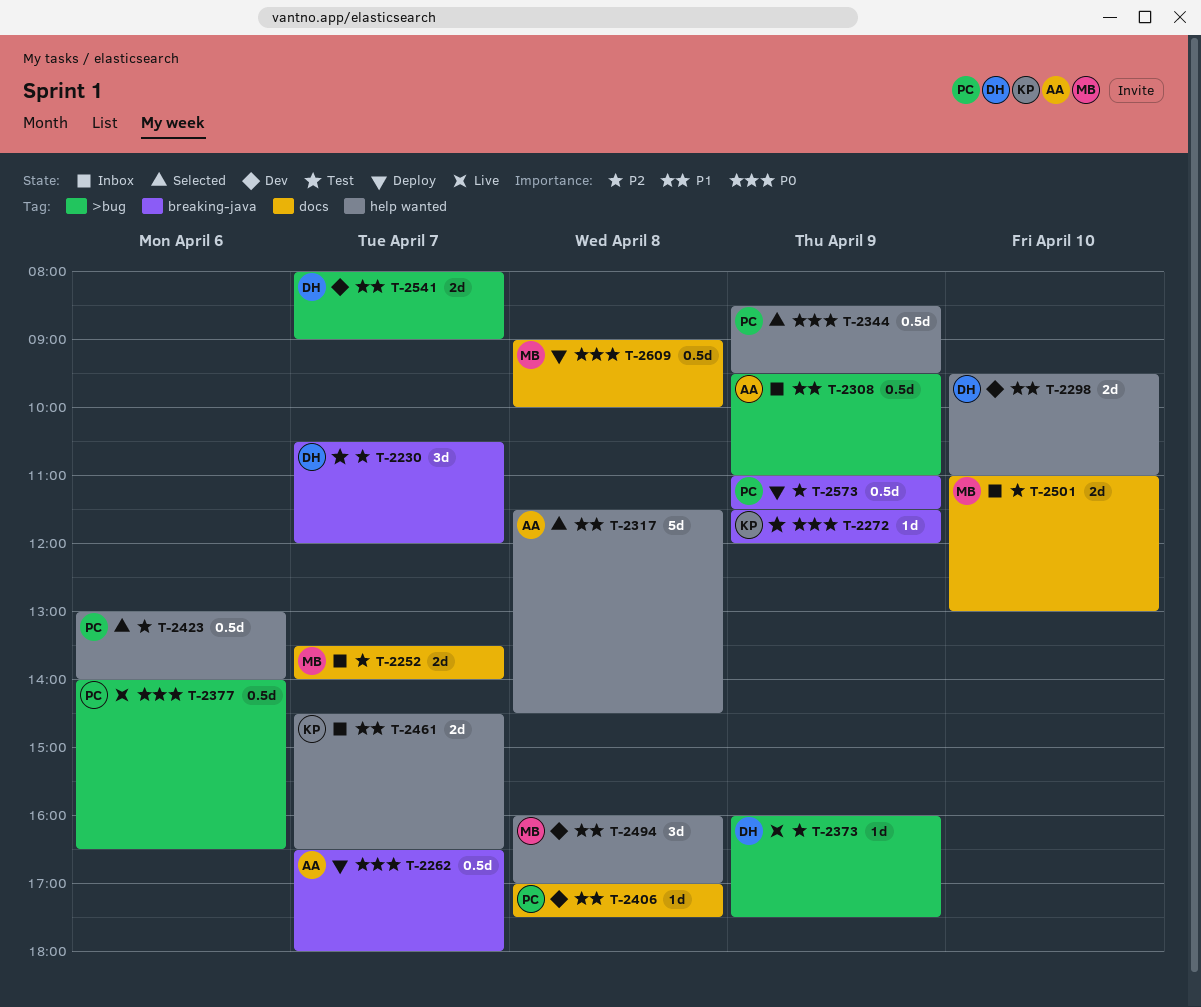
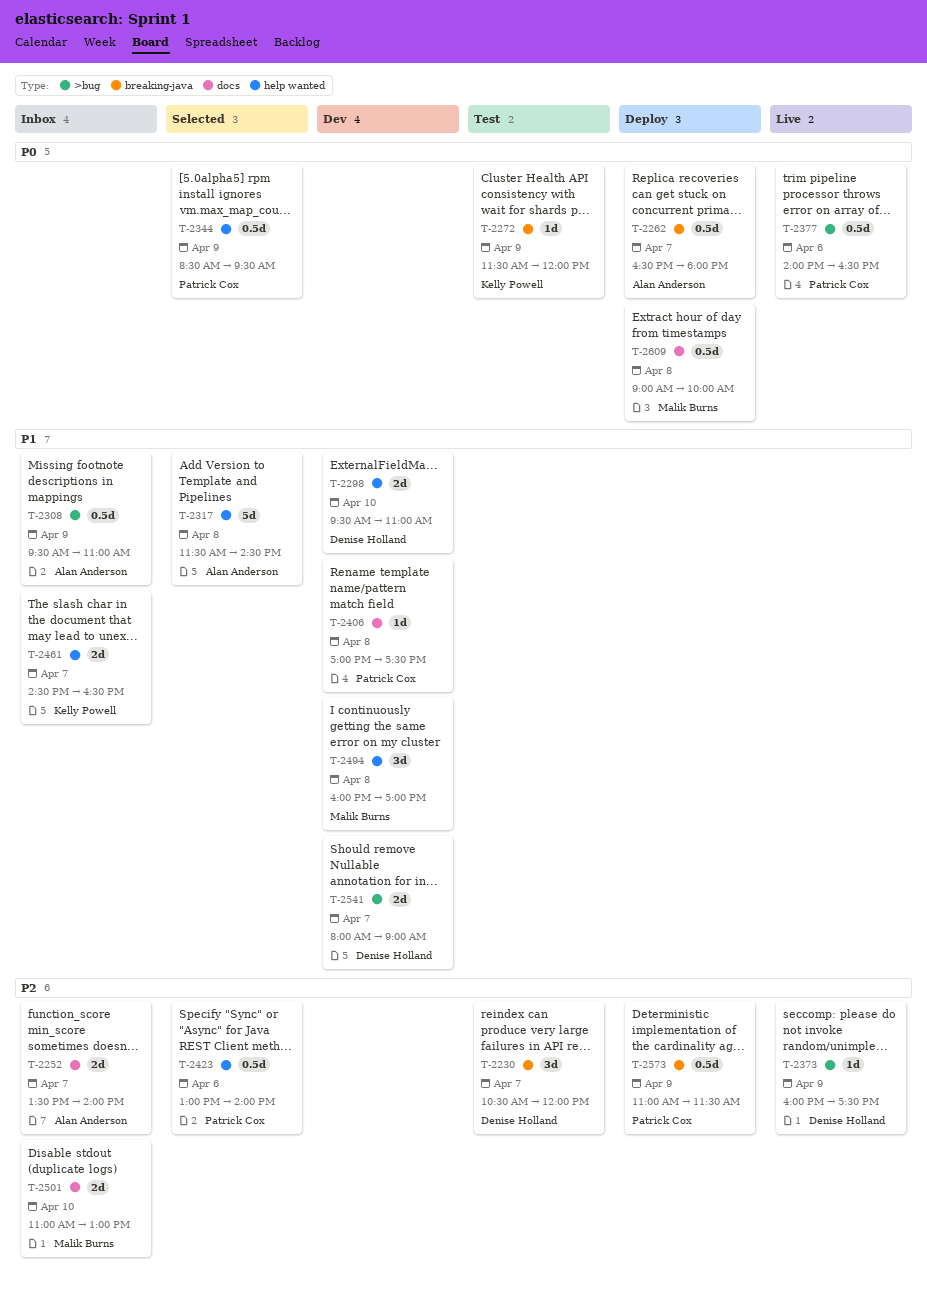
T-2252, owner: Malik Burns -> Alan Anderson

